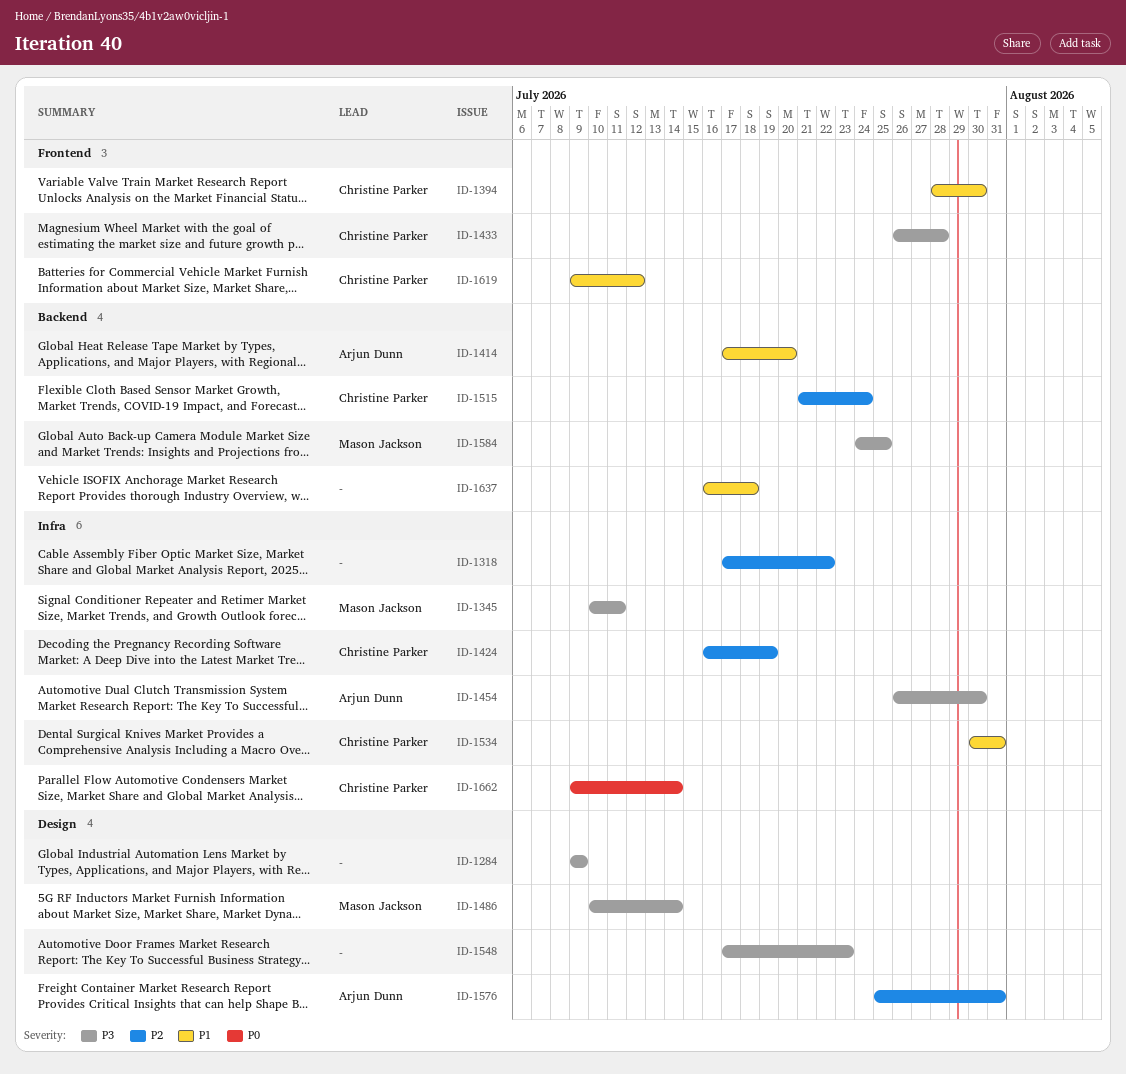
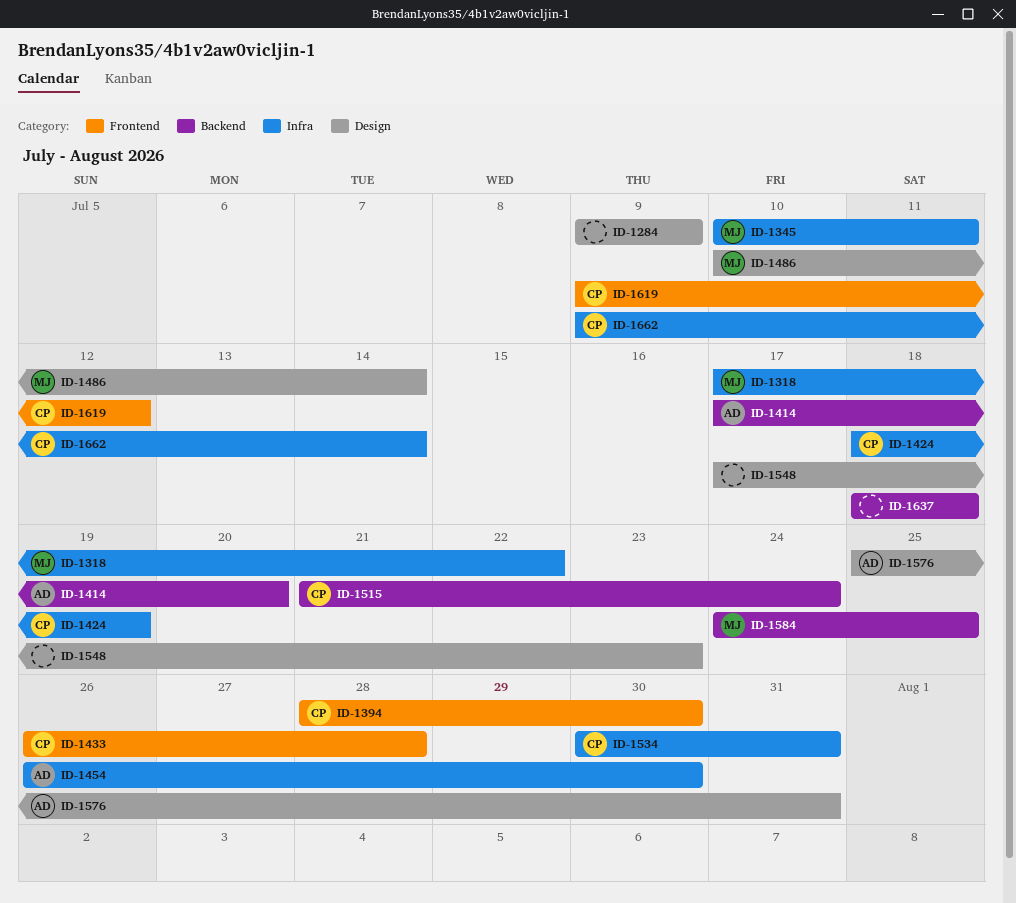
ID-1318, owner: none -> Mason Jackson
ID-1424, start: Jul 16 -> Jul 18
ID-1637, start: Jul 16 -> Jul 18

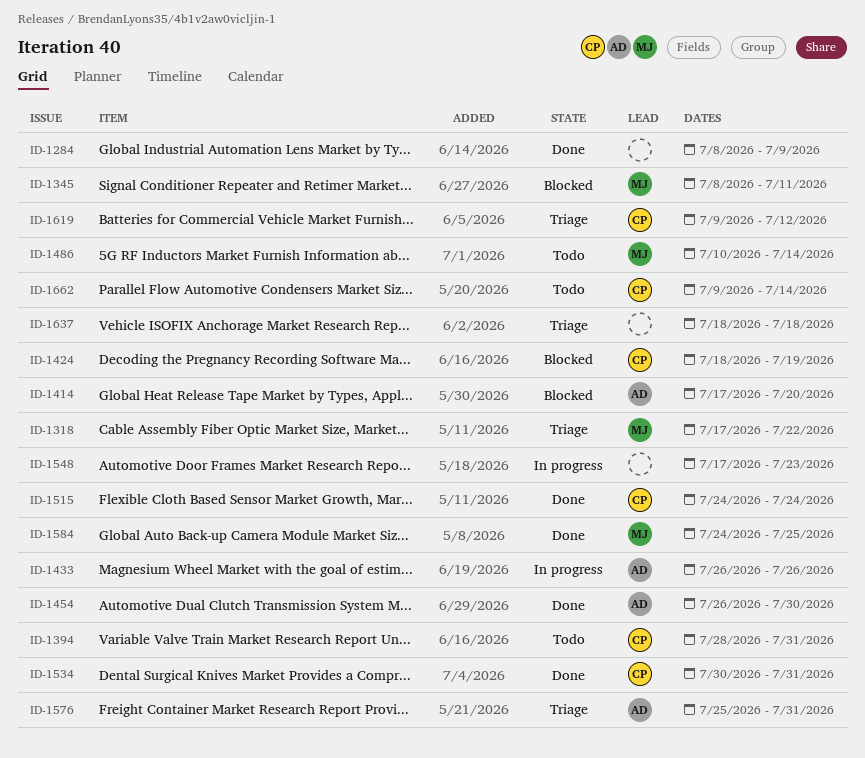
ID-1284, start: Jul 9 -> Jul 8
ID-1345, start: Jul 10 -> Jul 8
ID-1394, due: Jul 30 -> Jul 31
ID-1433, owner: CP -> AD
ID-1433, due: Jul 28 -> Jul 26
ID-1515, start: Jul 21 -> Jul 24

